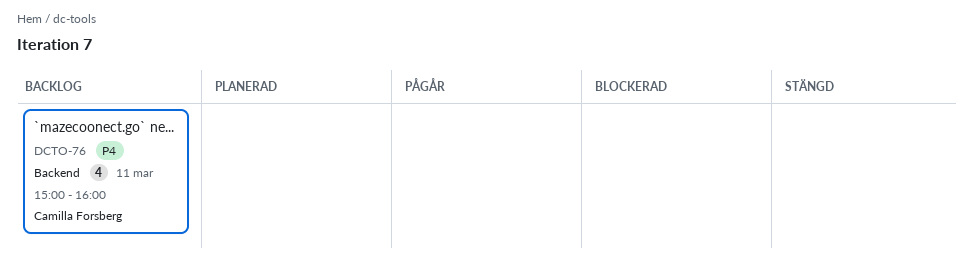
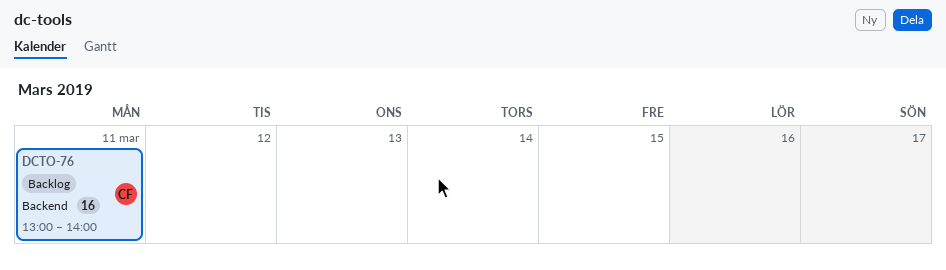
DCTO-76, estimate: 4 -> 16
DCTO-76, begins: 15:00 -> 13:00
DCTO-76, ends: 16:00 -> 14:00

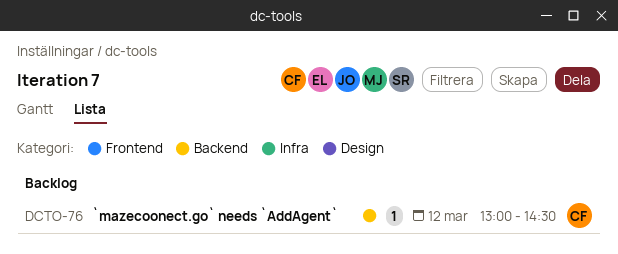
DCTO-76, estimate: 16 -> 1
DCTO-76, day: Mar 11 -> Mar 12
DCTO-76, ends: 14:00 -> 14:30

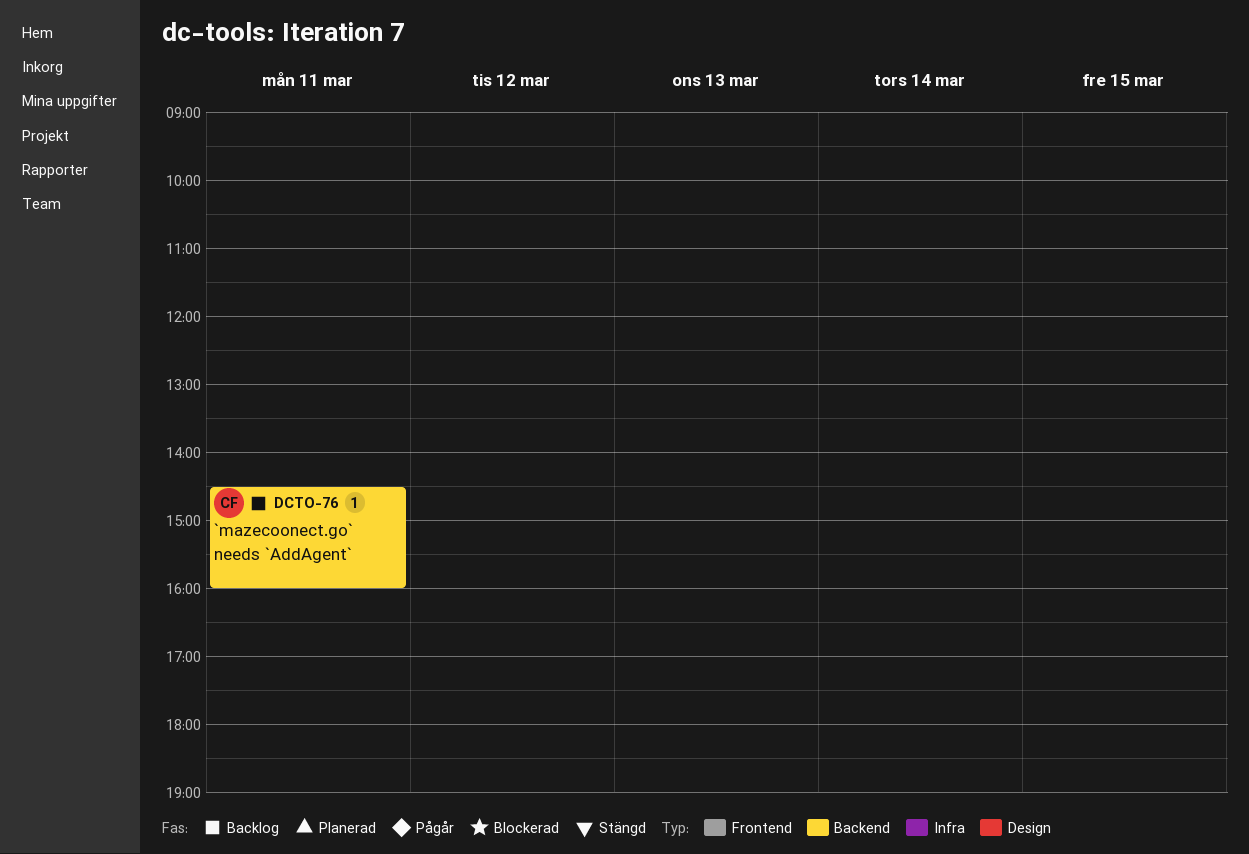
DCTO-76, day: Mar 12 -> Mar 11
DCTO-76, begins: 13:00 -> 14:30
DCTO-76, ends: 14:30 -> 16:00

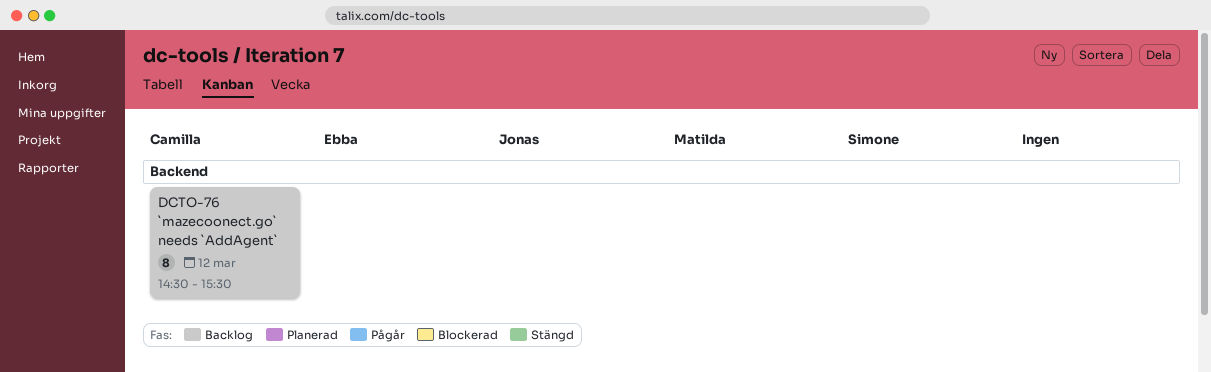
DCTO-76, estimate: 1 -> 8
DCTO-76, day: Mar 11 -> Mar 12
DCTO-76, ends: 16:00 -> 15:30

